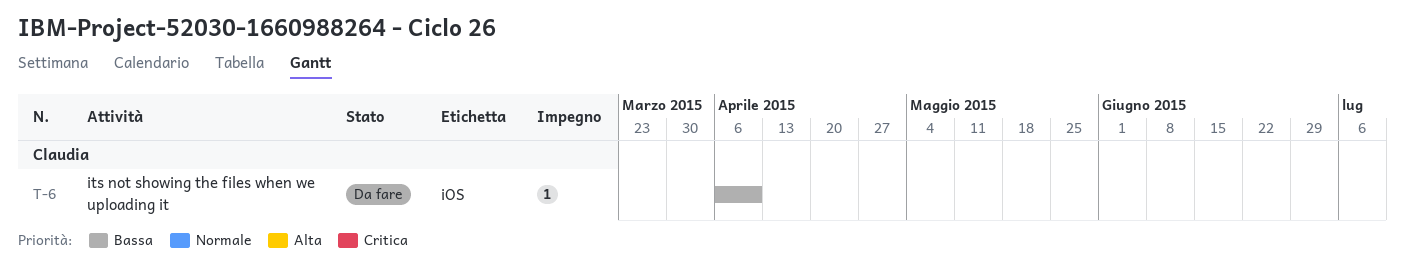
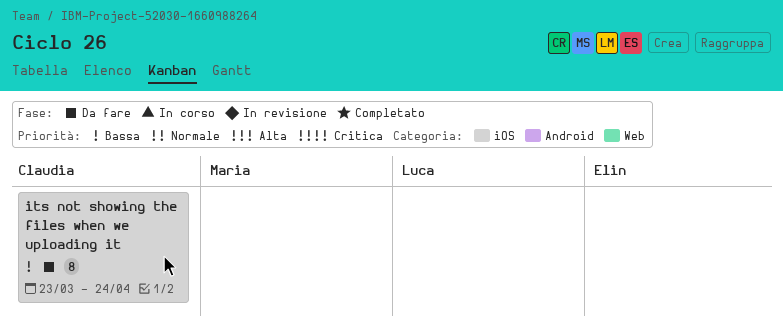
its not showing the files when we uploading it, estimate: 1 -> 8
its not showing the files when we uploading it, start: Apr 6 -> Mar 23
its not showing the files when we uploading it, due: Apr 10 -> Apr 24

